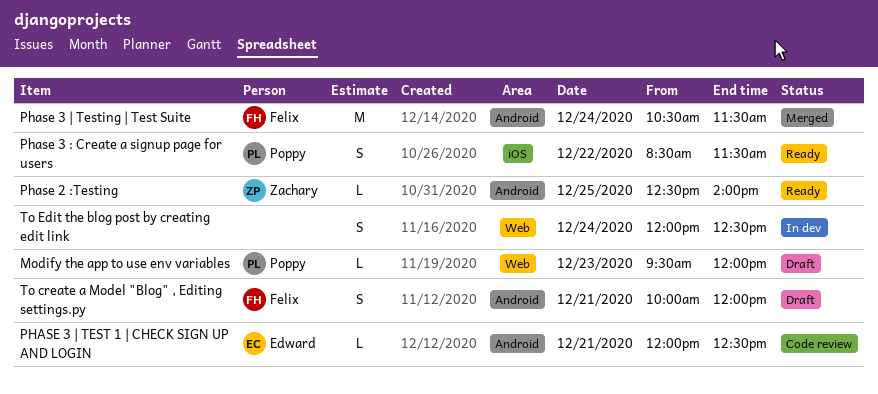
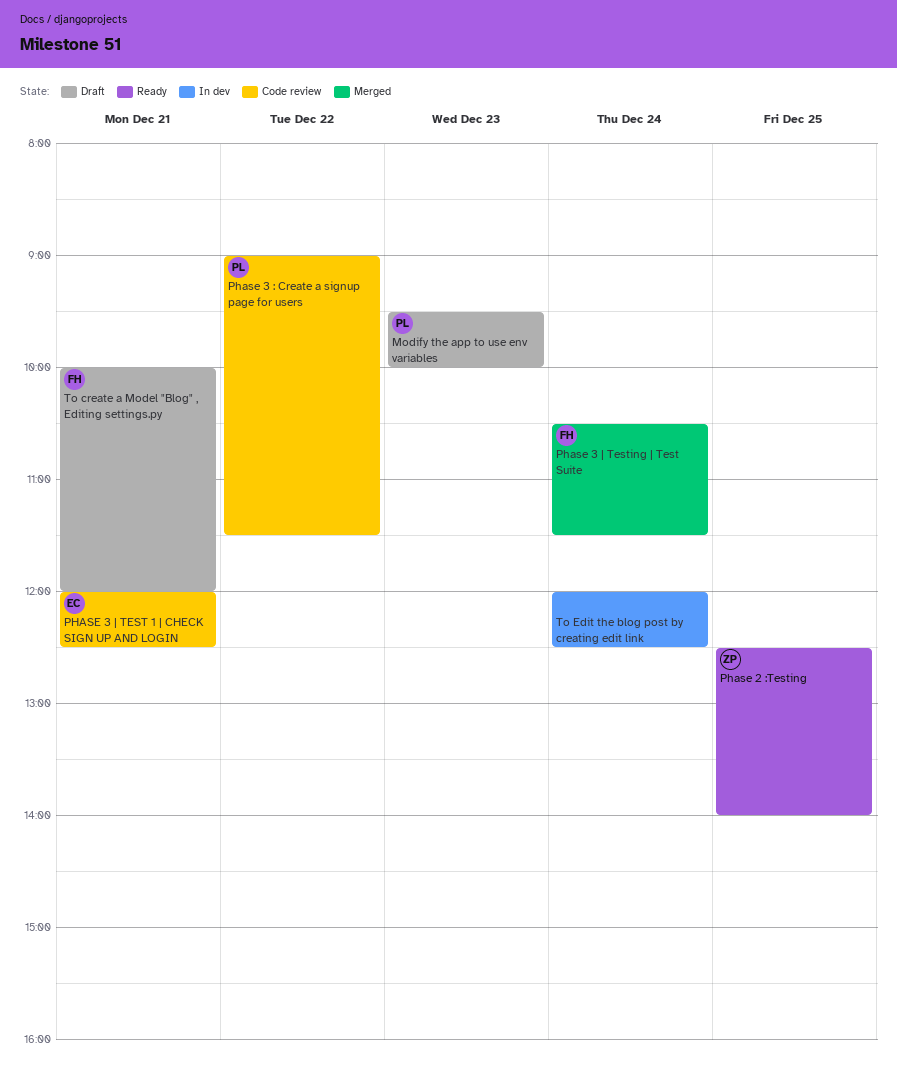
Modify the app to use env variables, ends: 12:00 -> 10:00
Phase 3 : Create a signup page for users, status: Ready -> Code review
Phase 3 : Create a signup page for users, begins: 08:30 -> 09:00

